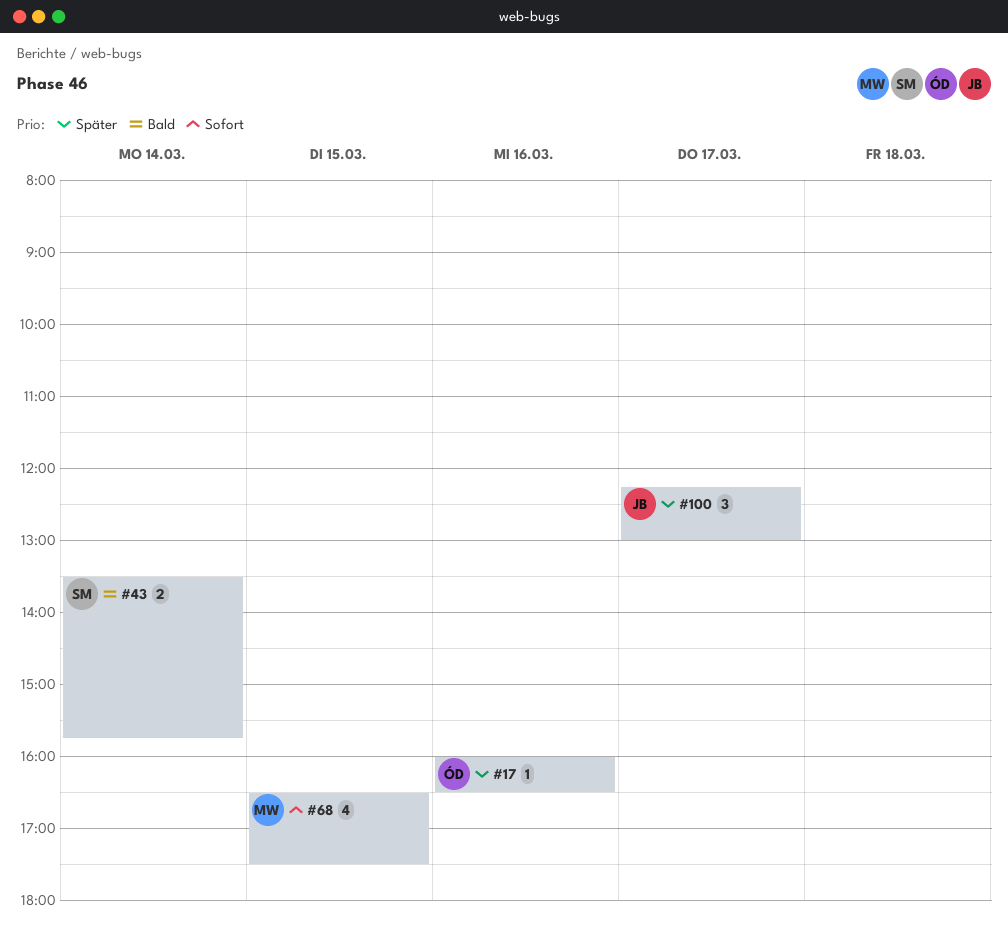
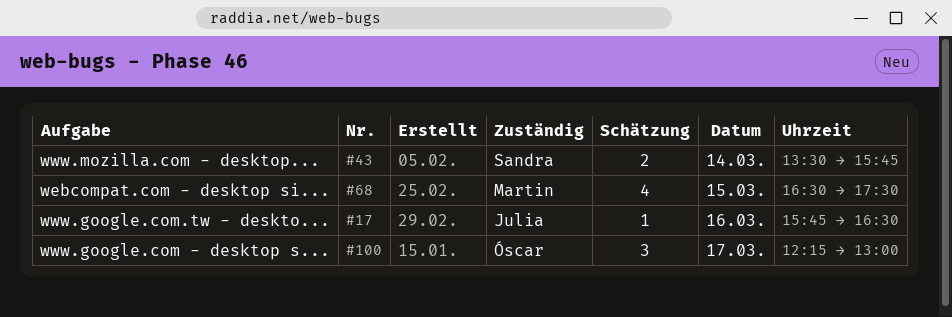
#17, owner: Óscar -> Julia
#17, begins: 16:00 -> 15:45
#100, owner: Julia -> Óscar

